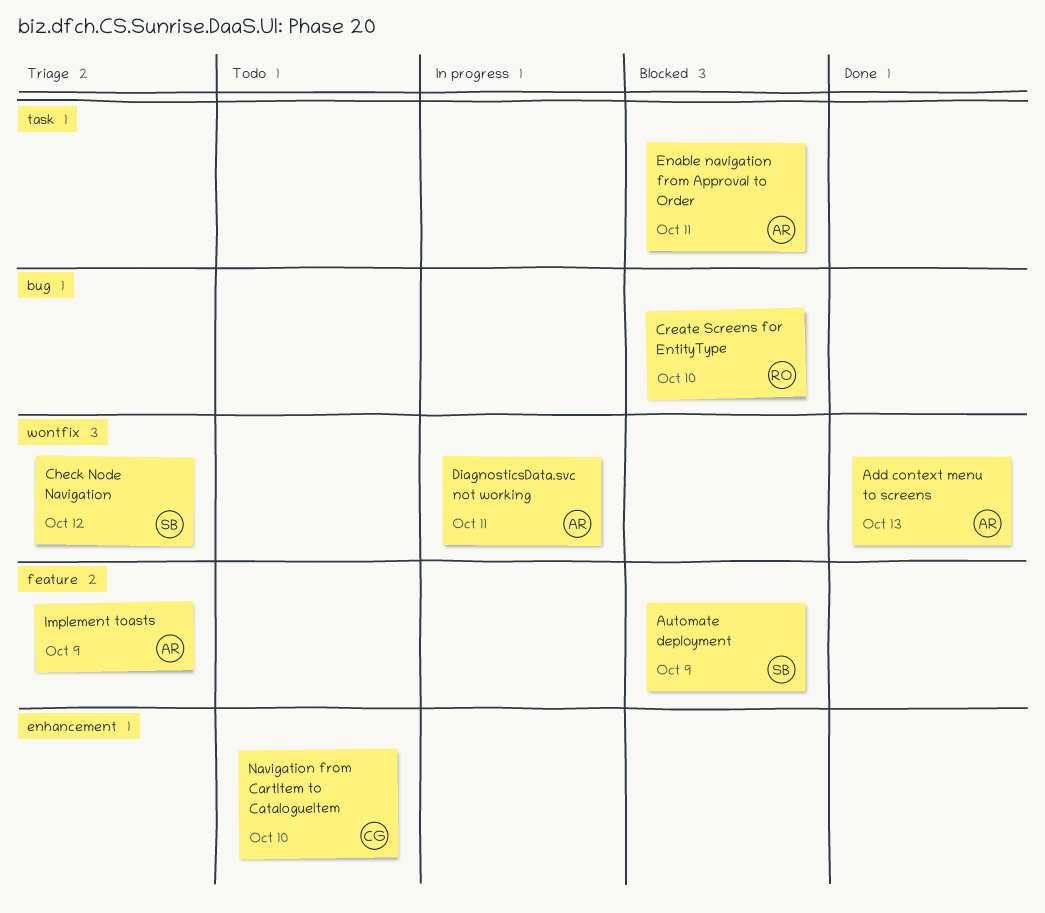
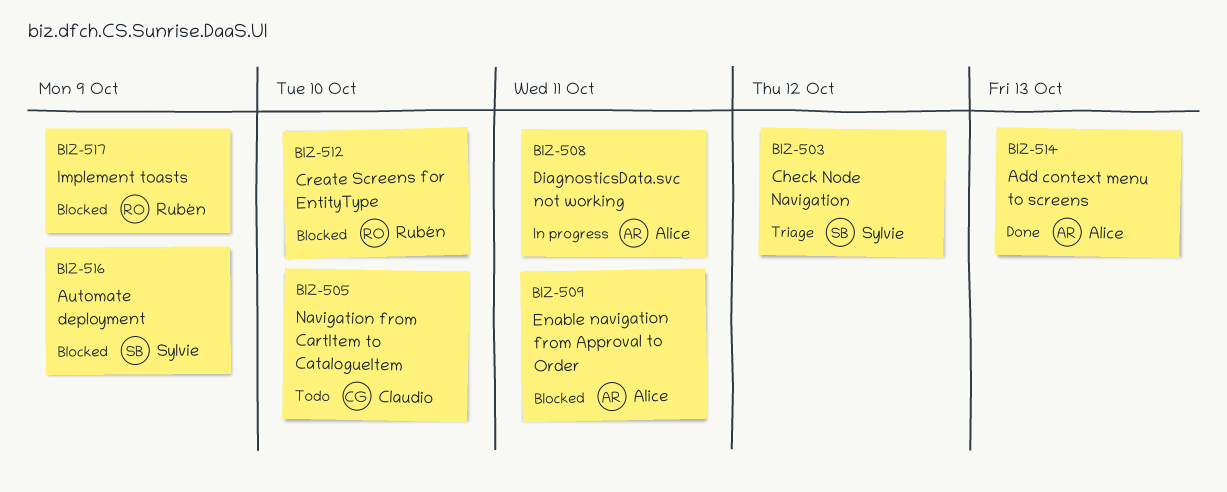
Implement toasts, status: Triage -> Blocked
Implement toasts, owner: Alice -> Rubén

